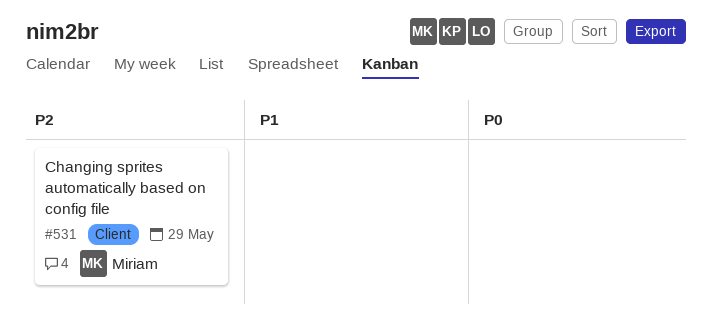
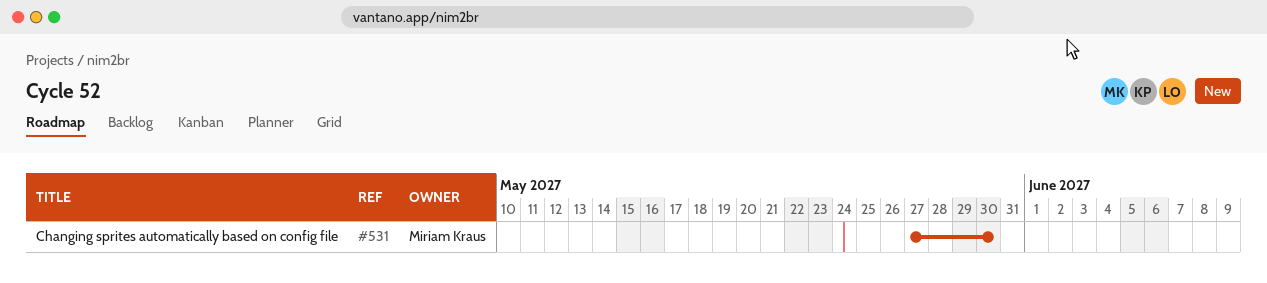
#531, due: May 29 -> May 30

